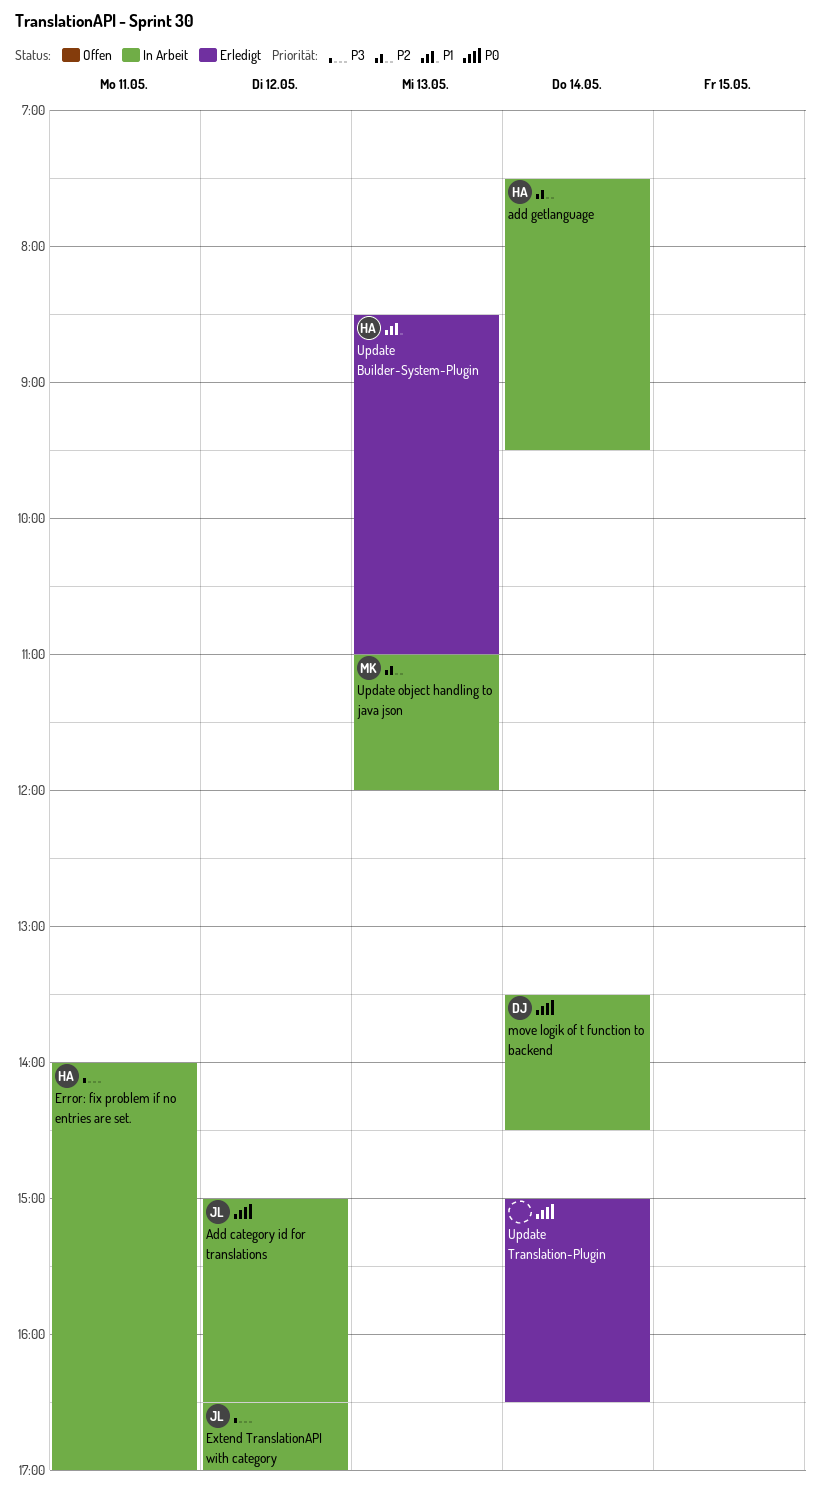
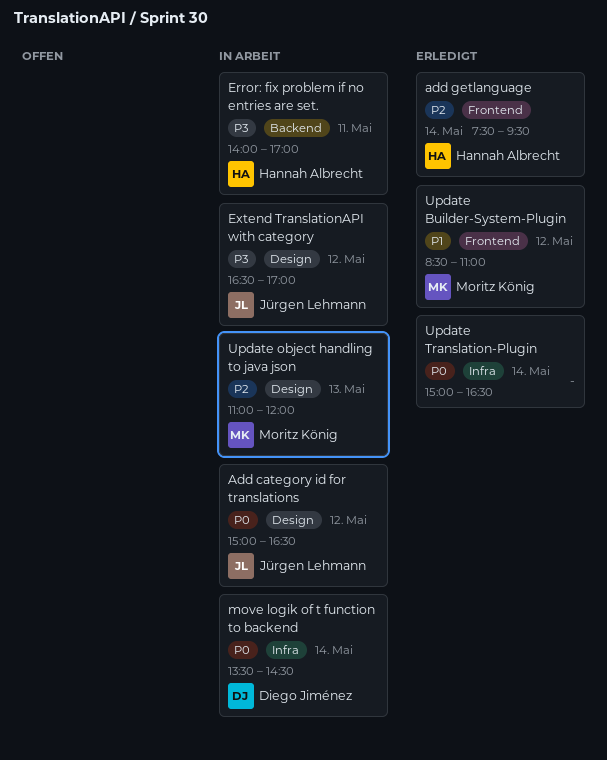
add getlanguage, status: In Arbeit -> Erledigt
Update Builder-System-Plugin, owner: Hannah Albrecht -> Moritz König
Update Builder-System-Plugin, day: May 13 -> May 12

